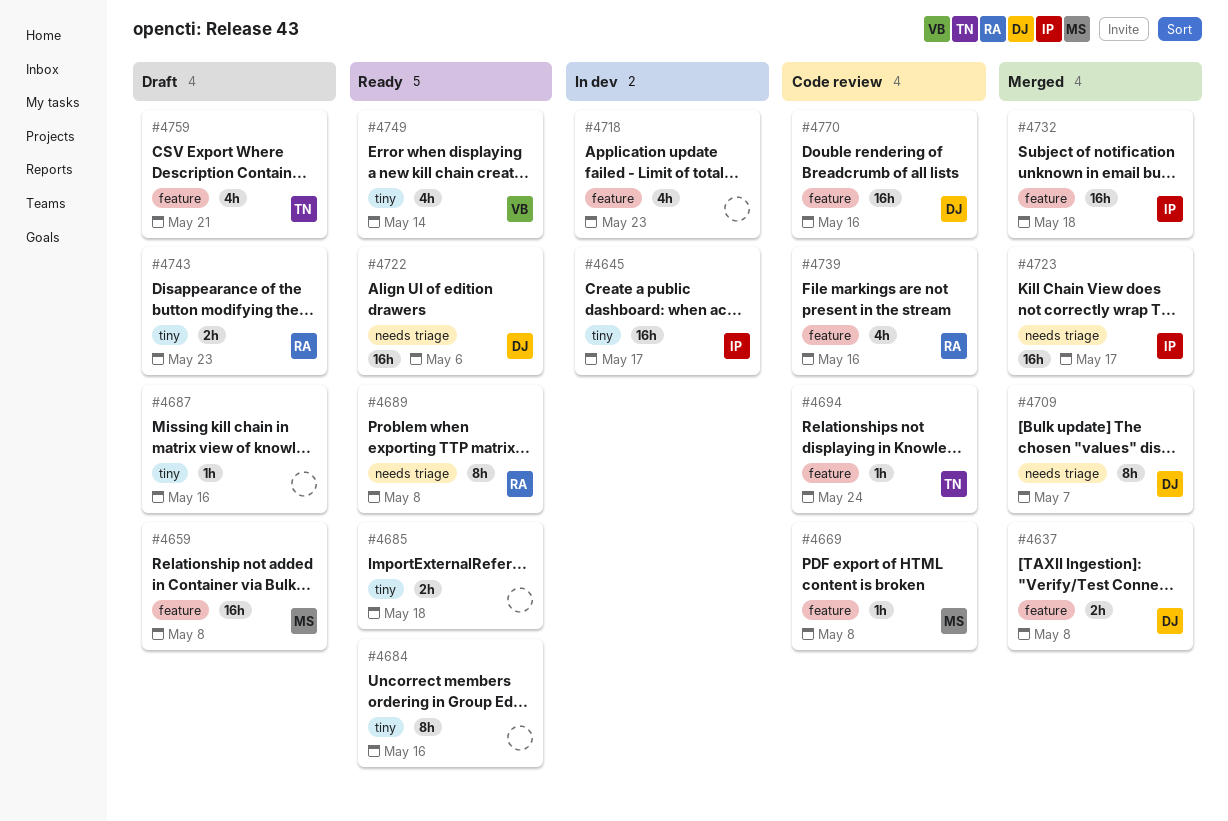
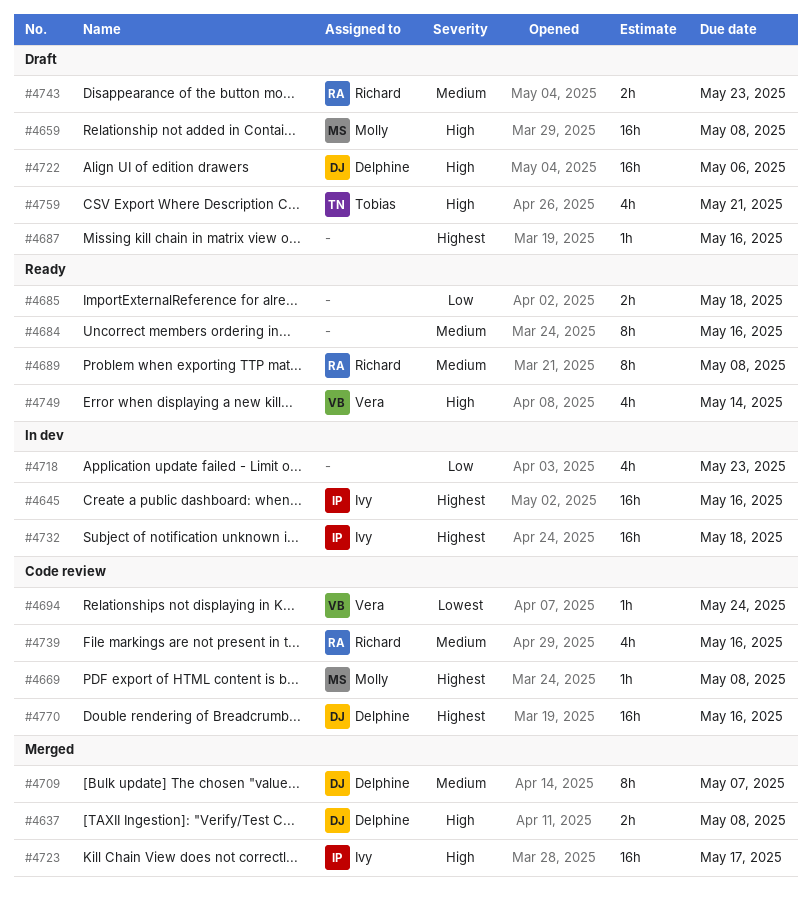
#4645, due: May 17 -> May 16
#4694, owner: Tobias -> Vera
#4722, status: Ready -> Draft
#4732, status: Merged -> In dev

